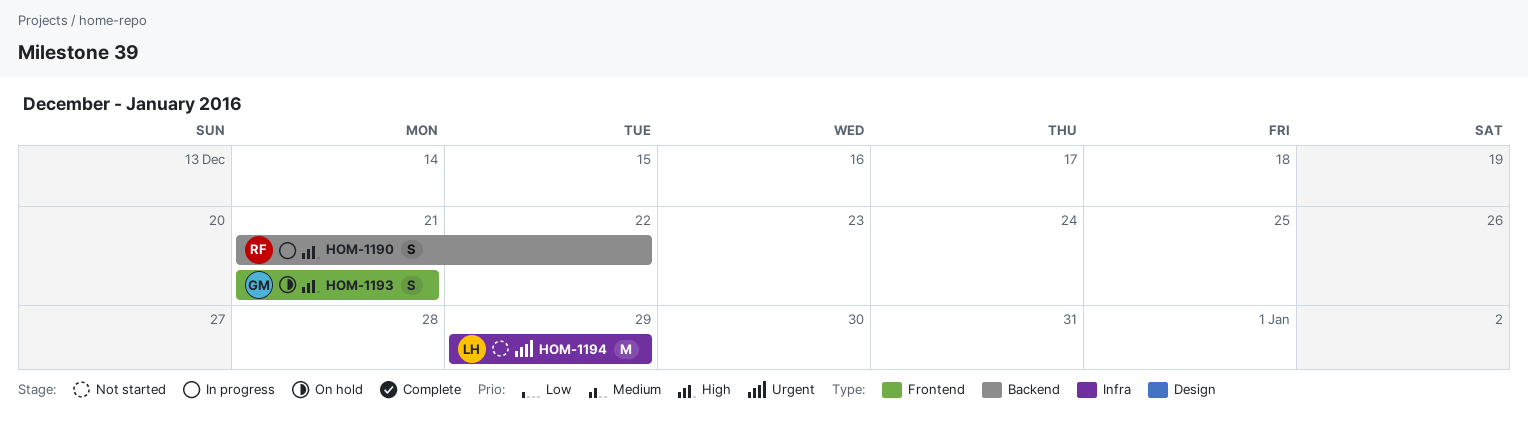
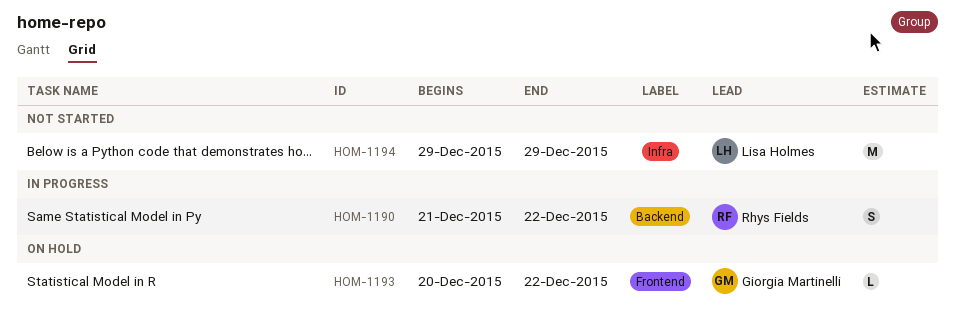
HOM-1193, estimate: S -> L
HOM-1193, start: Dec 21 -> Dec 20
HOM-1193, due: Dec 21 -> Dec 22

